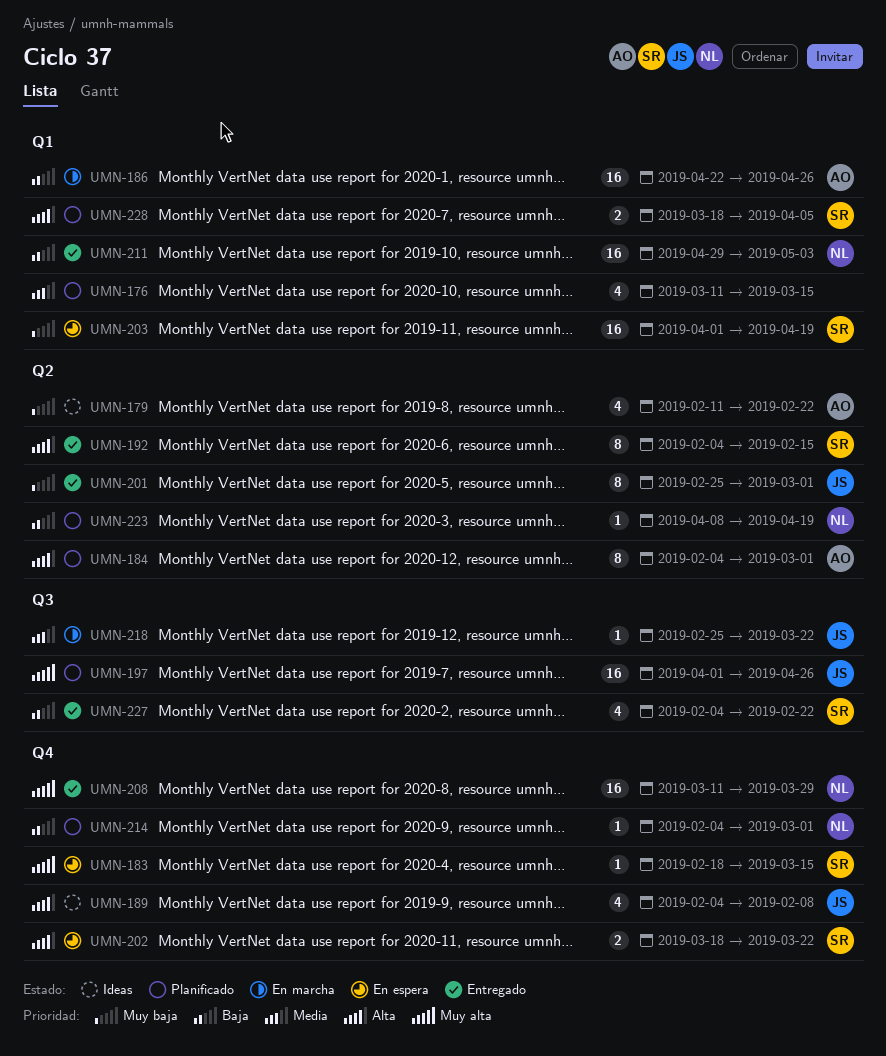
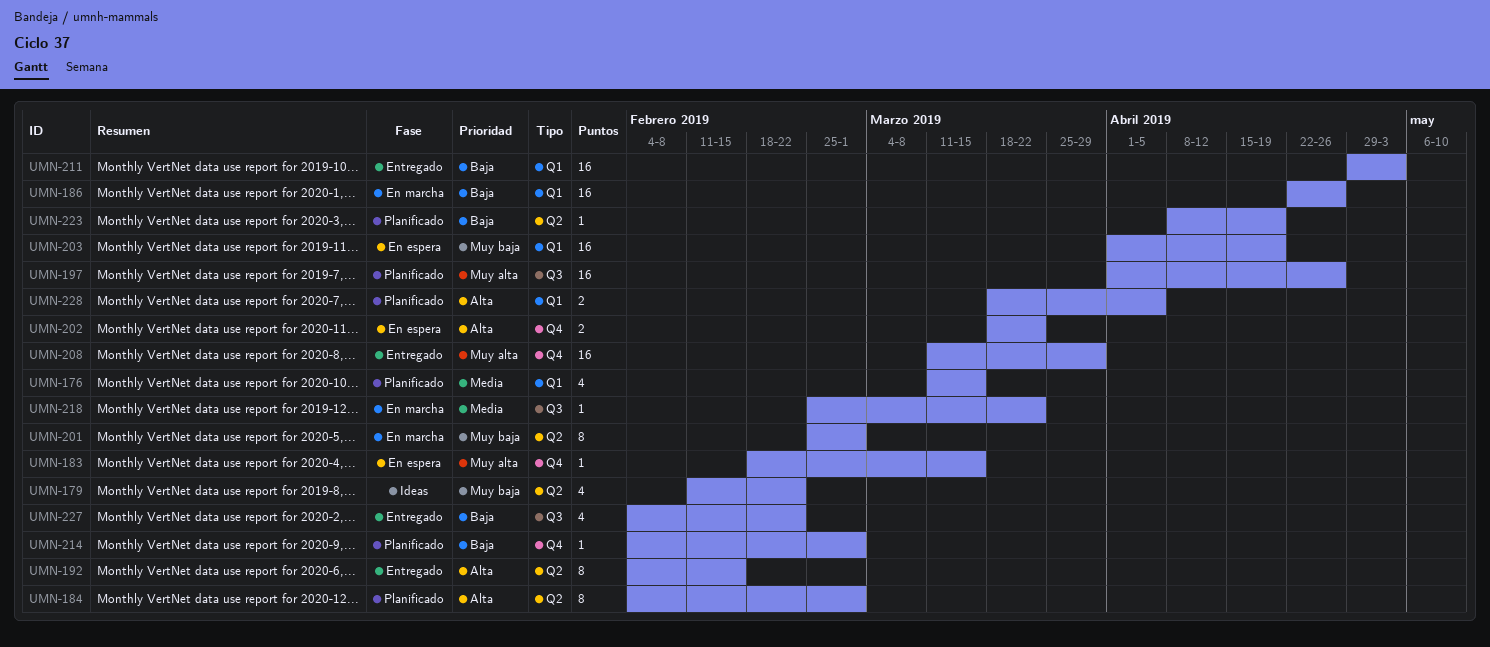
UMN-189: present -> none
UMN-201, status: Entregado -> En marcha

